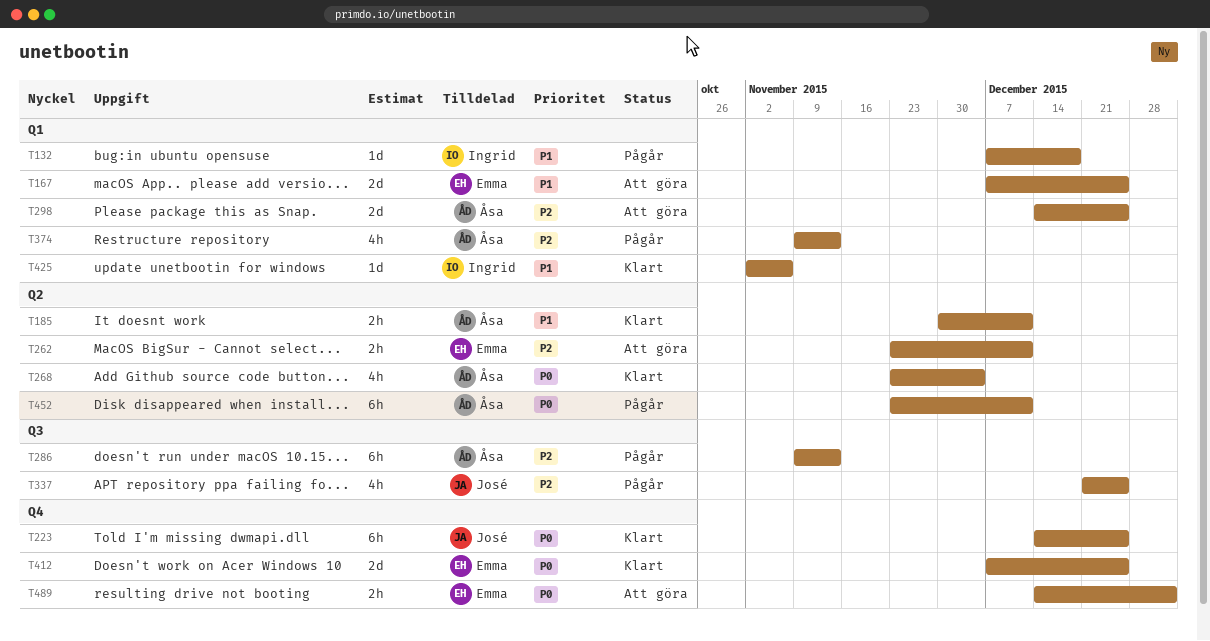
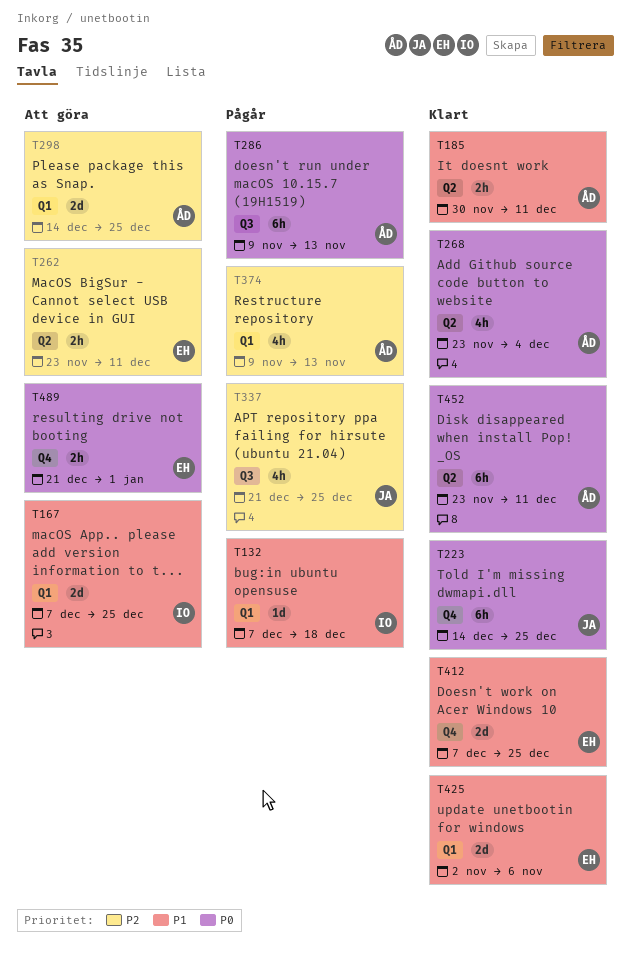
T167, owner: Emma -> Ingrid
T286, priority: P2 -> P0
T412, priority: P0 -> P1
T425, owner: Ingrid -> Emma
T425, estimate: 1d -> 2d
T452, status: Pågår -> Klart
T489, start: Dec 14 -> Dec 21

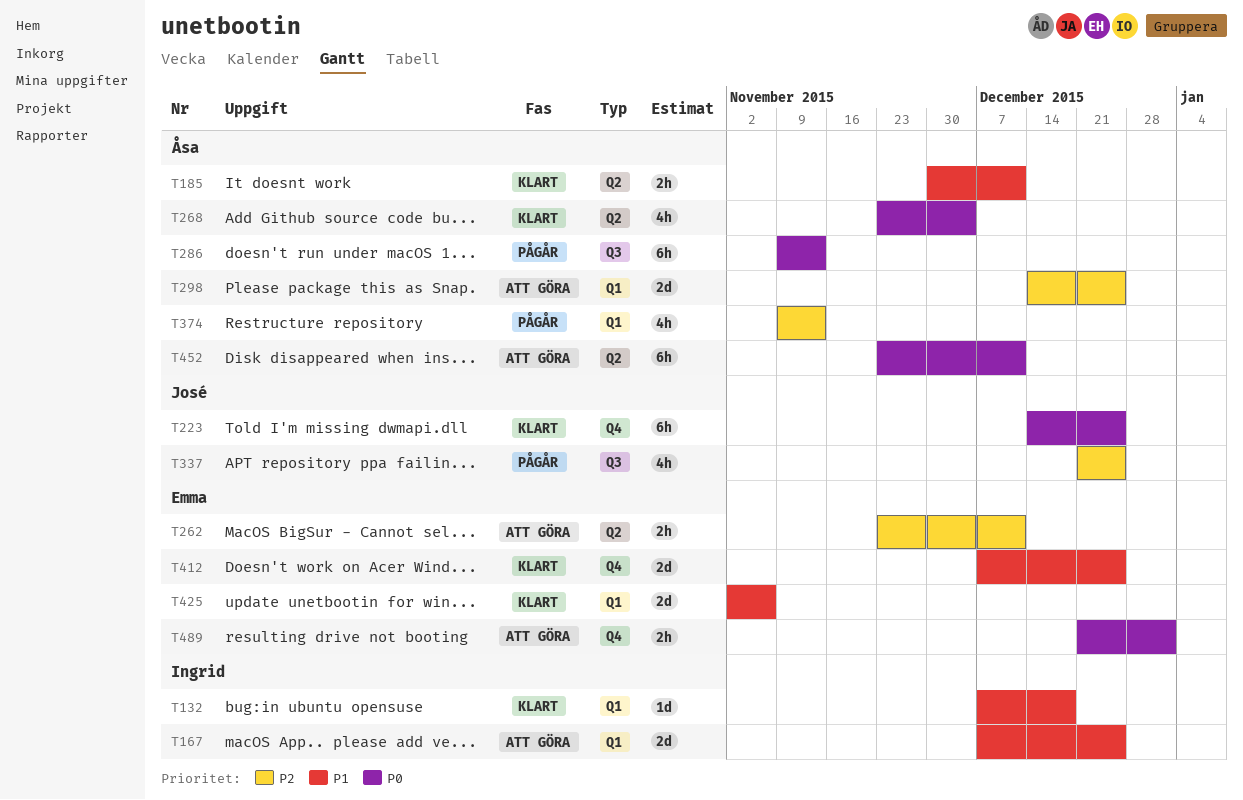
T132, status: Pågår -> Klart
T452, status: Klart -> Att göra

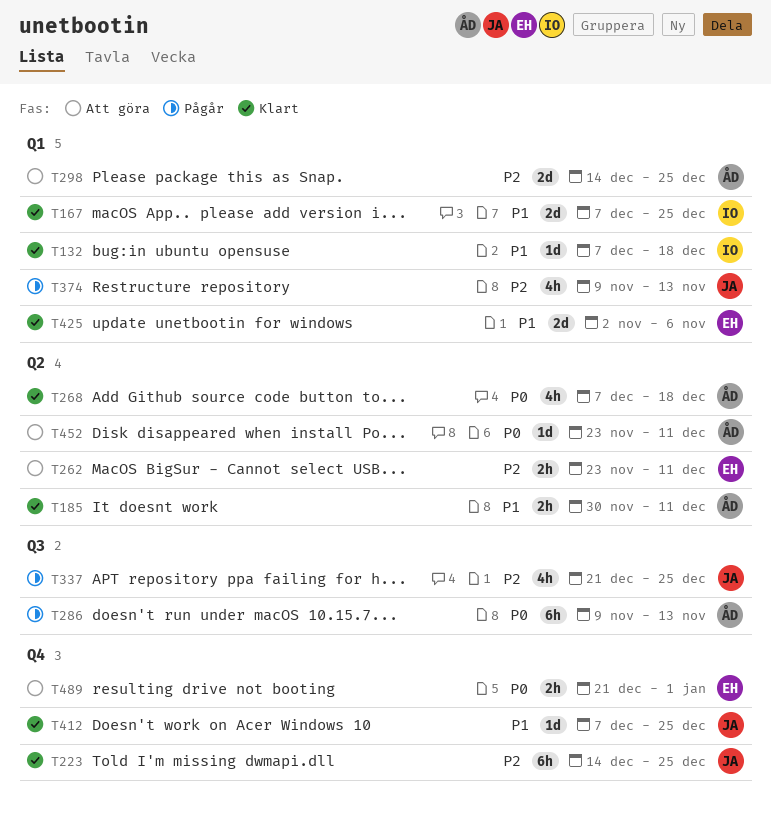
T167, status: Att göra -> Klart
T223, priority: P0 -> P2
T268, start: Nov 23 -> Dec 7
T268, due: Dec 4 -> Dec 18
T374, owner: Åsa -> José
T412, owner: Emma -> José
T412, estimate: 2d -> 1d
T452, estimate: 6h -> 1d

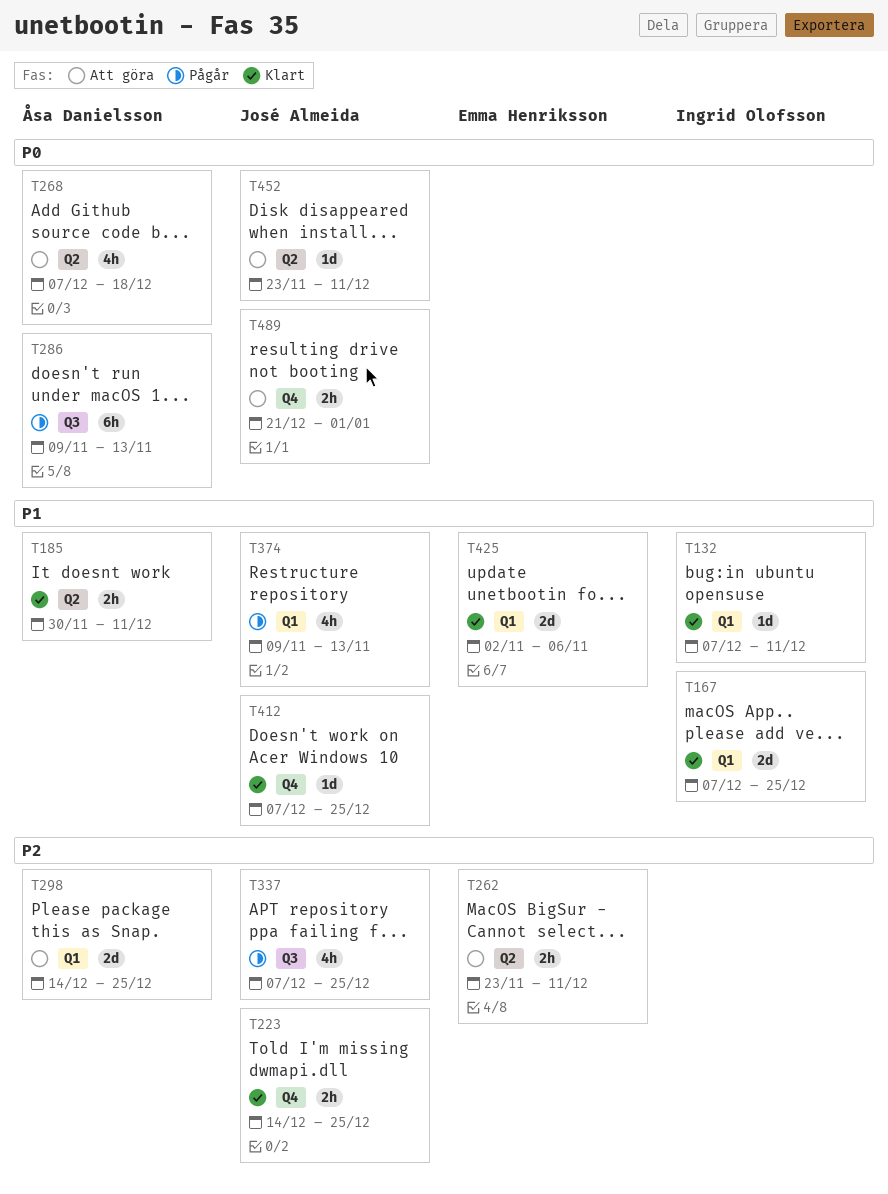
T132, due: Dec 18 -> Dec 11
T223, estimate: 6h -> 2h
T268, status: Klart -> Att göra
T337, start: Dec 21 -> Dec 7
T374, priority: P2 -> P1
T452, owner: Åsa Danielsson -> José Almeida
T489, owner: Emma Henriksson -> José Almeida

